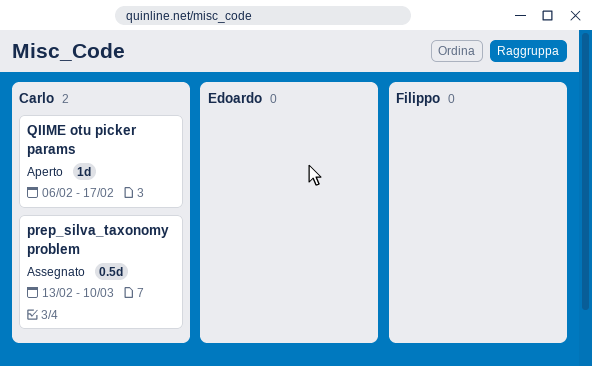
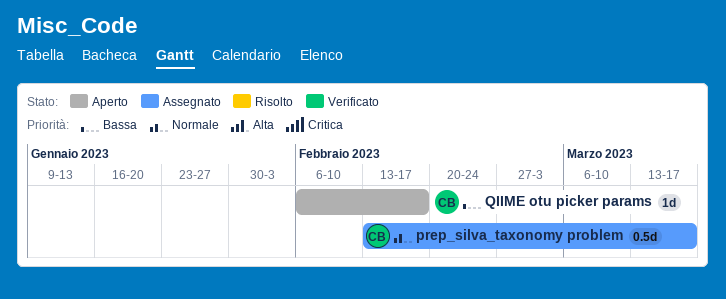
prep_silva_taxonomy problem, due: Mar 10 -> Mar 17

